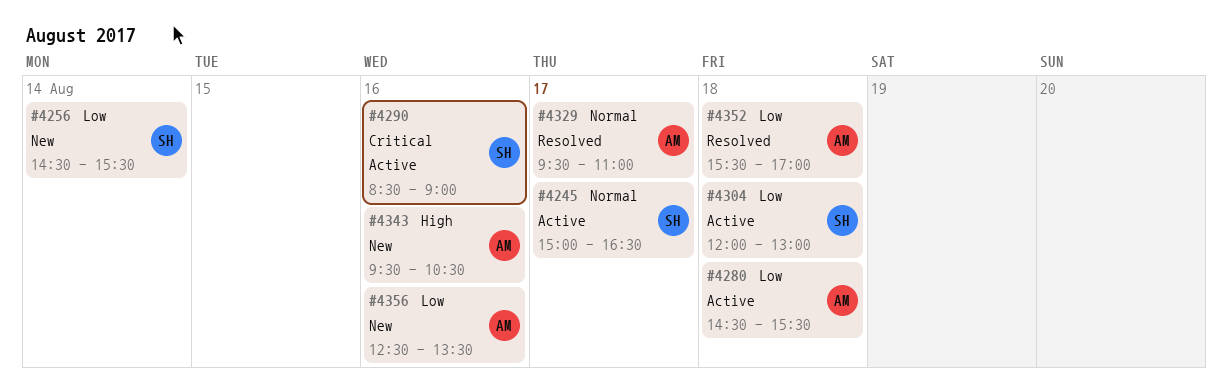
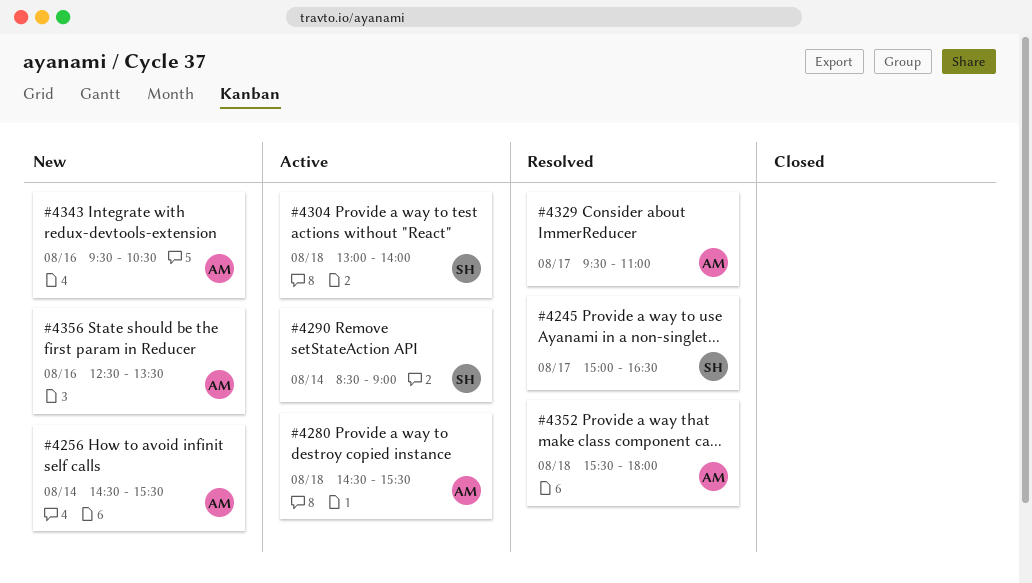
#4245, status: Active -> Resolved
#4256, owner: SH -> AM
#4290, day: Aug 16 -> Aug 14
#4304, begins: 12:00 -> 13:00
#4304, ends: 13:00 -> 14:00
#4352, ends: 17:00 -> 18:00

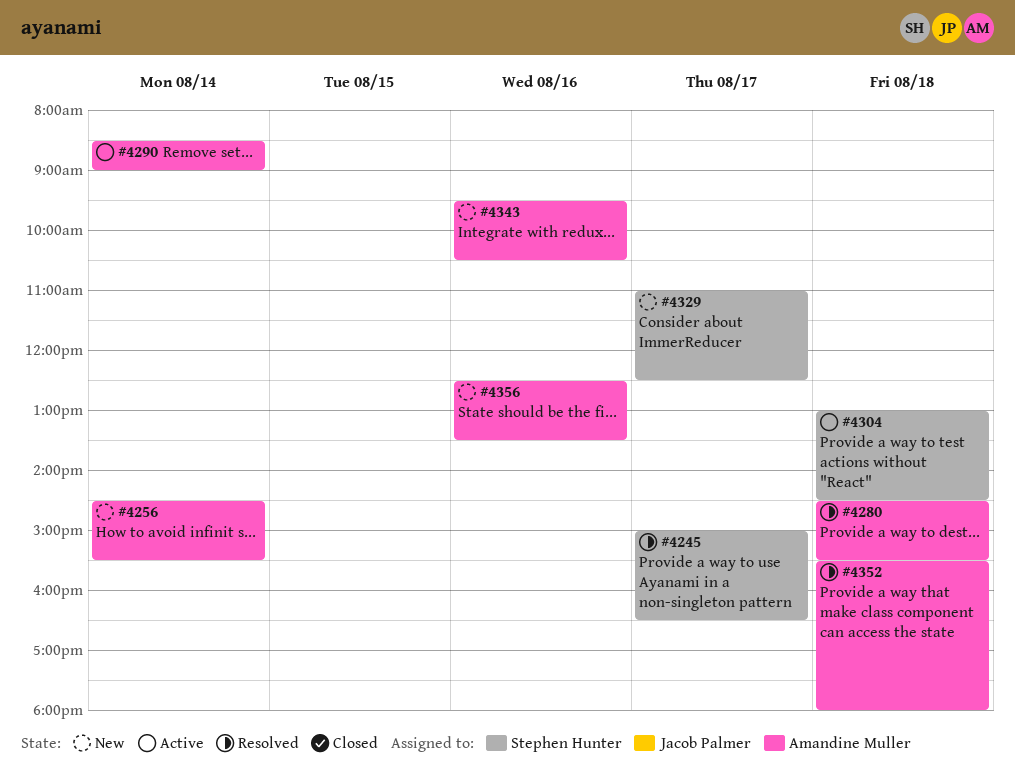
#4280, status: Active -> Resolved
#4290, owner: Stephen Hunter -> Amandine Muller
#4304, ends: 14:00 -> 14:30
#4329, status: Resolved -> New
#4329, owner: Amandine Muller -> Stephen Hunter
#4329, begins: 09:30 -> 11:00
#4329, ends: 11:00 -> 12:30

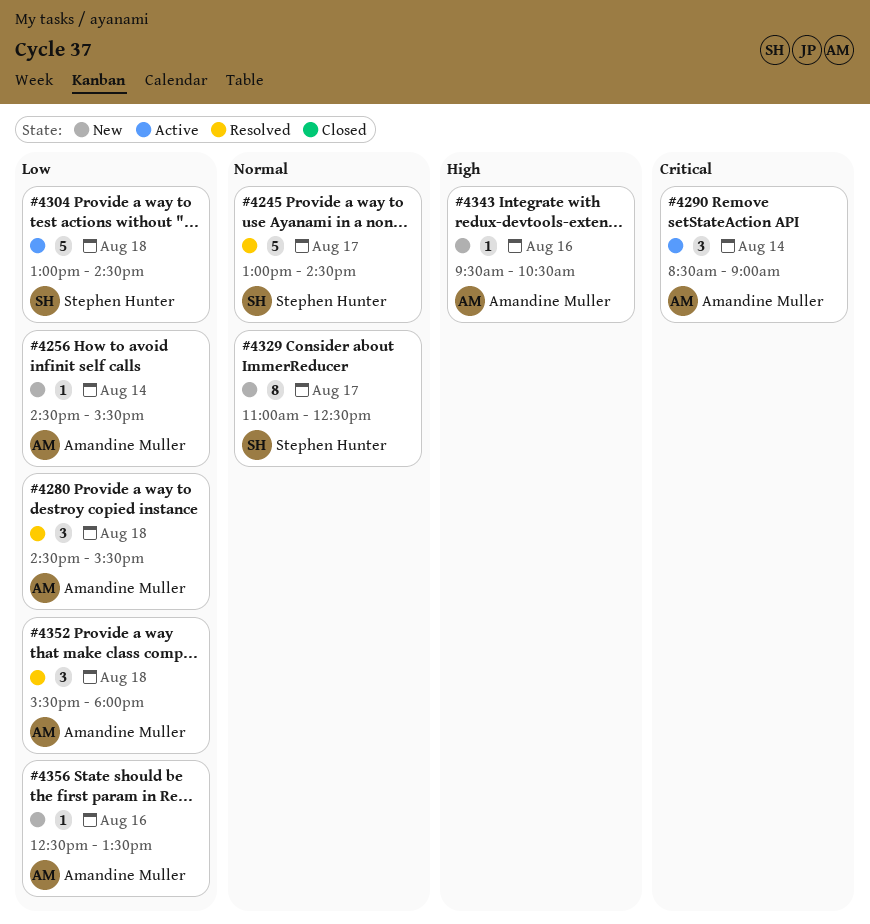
#4245, begins: 15:00 -> 13:00
#4245, ends: 16:30 -> 14:30

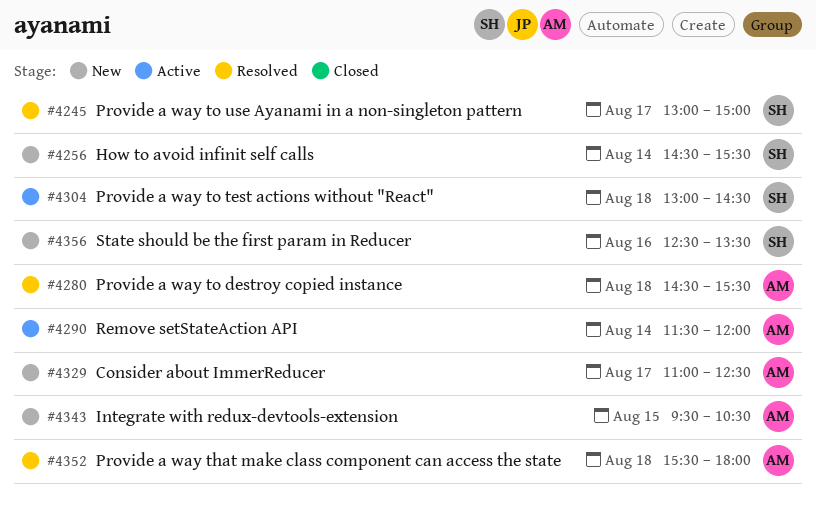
#4245, ends: 14:30 -> 15:00
#4256, owner: Amandine Muller -> Stephen Hunter
#4290, begins: 08:30 -> 11:30
#4290, ends: 09:00 -> 12:00
#4329, owner: Stephen Hunter -> Amandine Muller
#4343, day: Aug 16 -> Aug 15
#4356, owner: Amandine Muller -> Stephen Hunter

